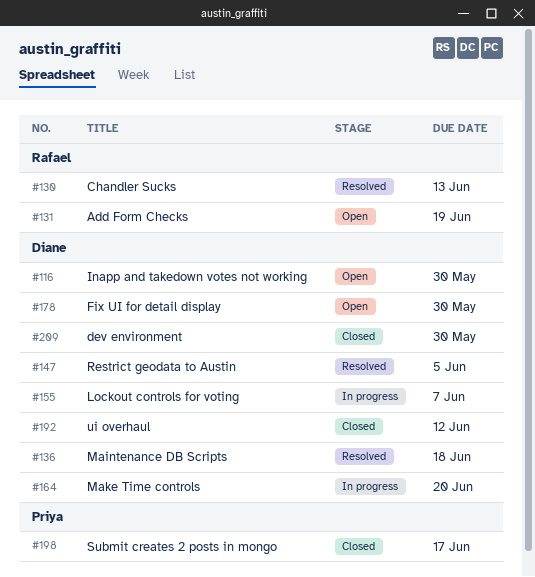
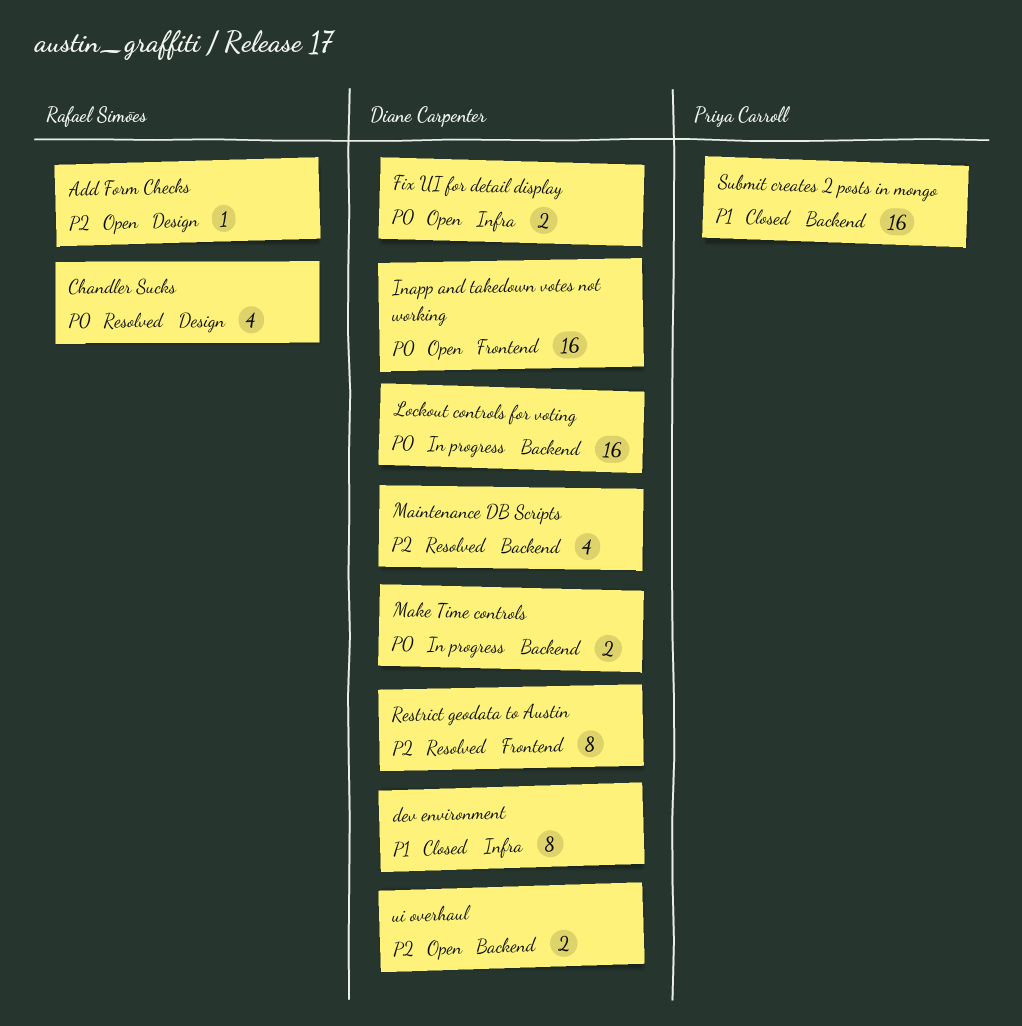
ui overhaul, status: Closed -> Open

